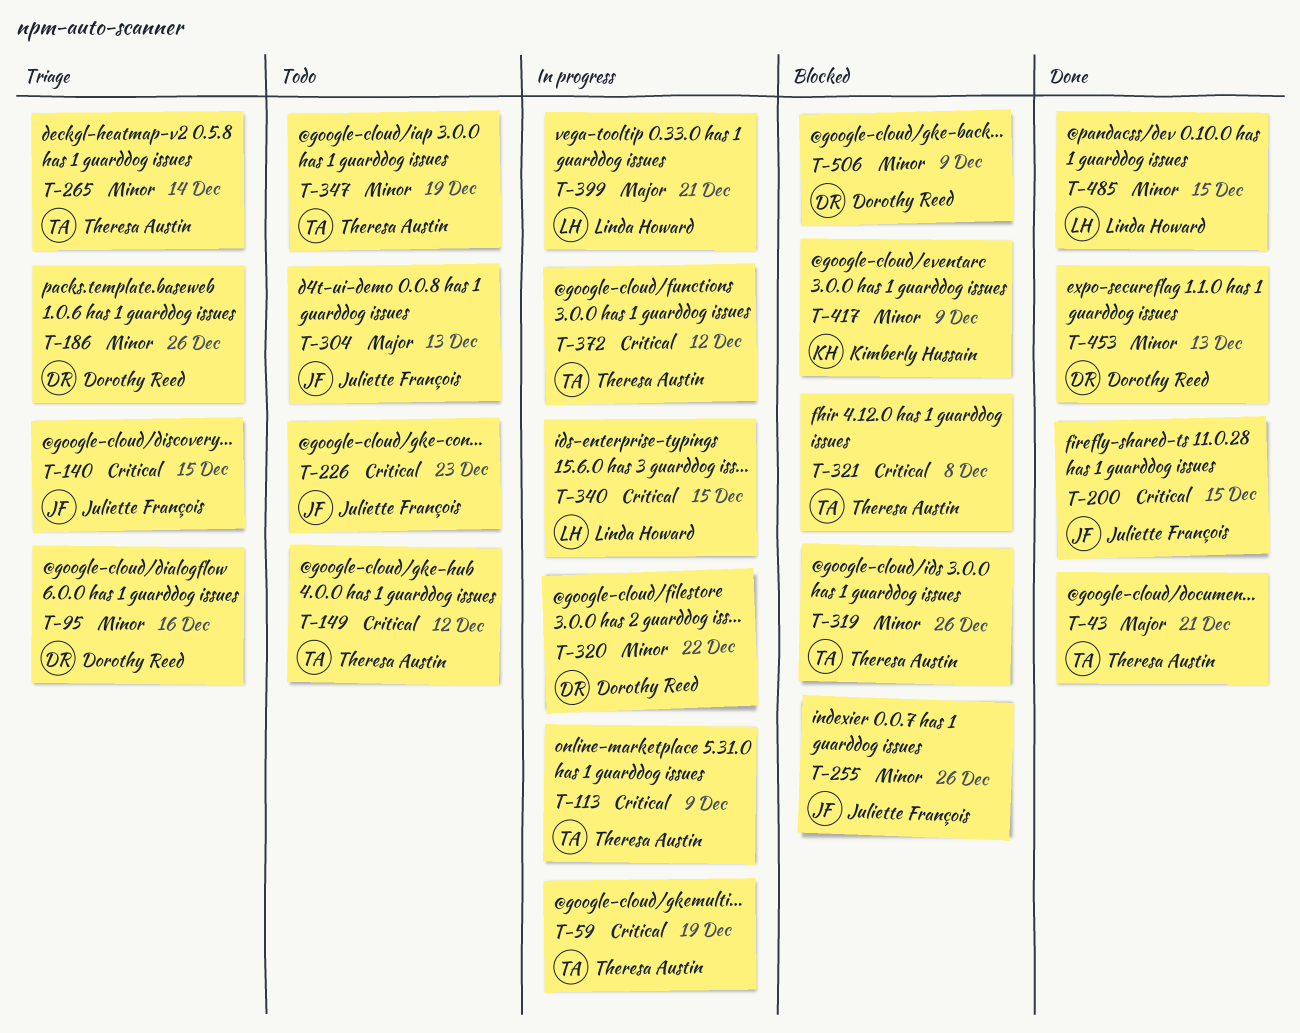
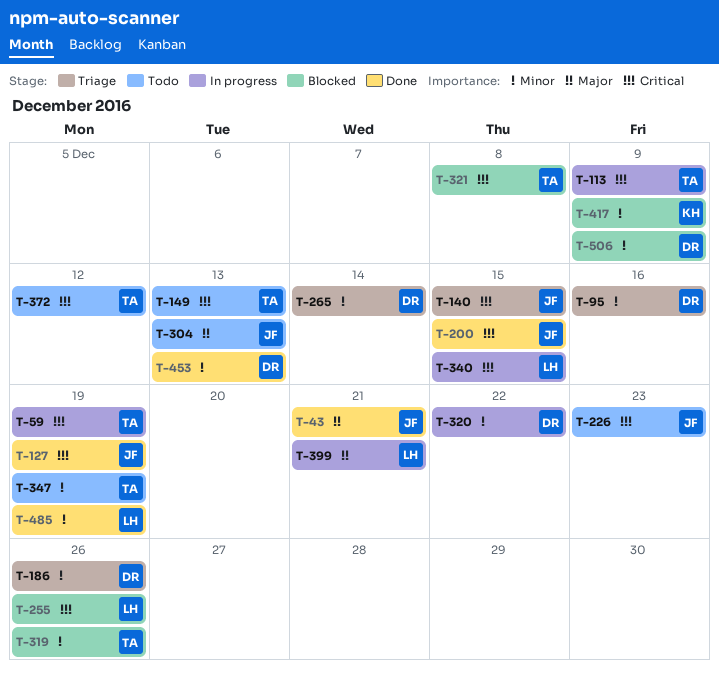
T-43, owner: Theresa Austin -> Juliette François
T-127: none -> present
T-149, due: Dec 12 -> Dec 13
T-255, owner: Juliette François -> Linda Howard
T-255, priority: Minor -> Critical
T-265, owner: Theresa Austin -> Dorothy Reed
T-372, status: In progress -> Todo
T-485, due: Dec 15 -> Dec 19

